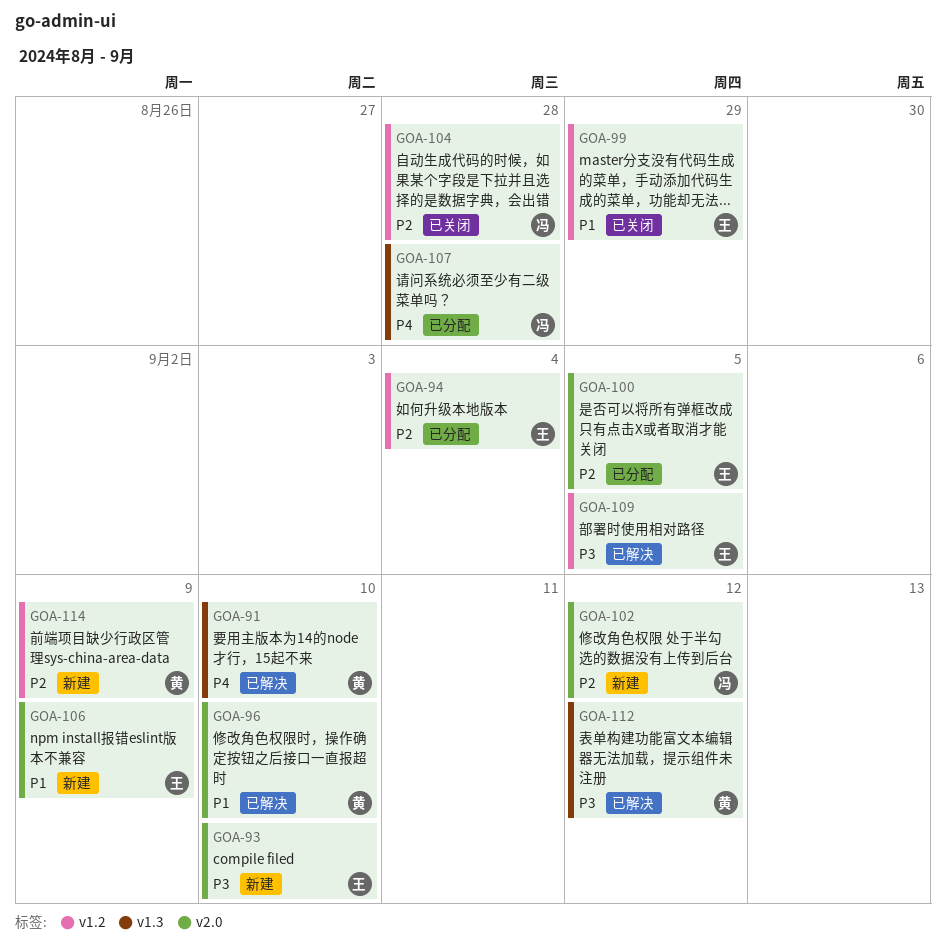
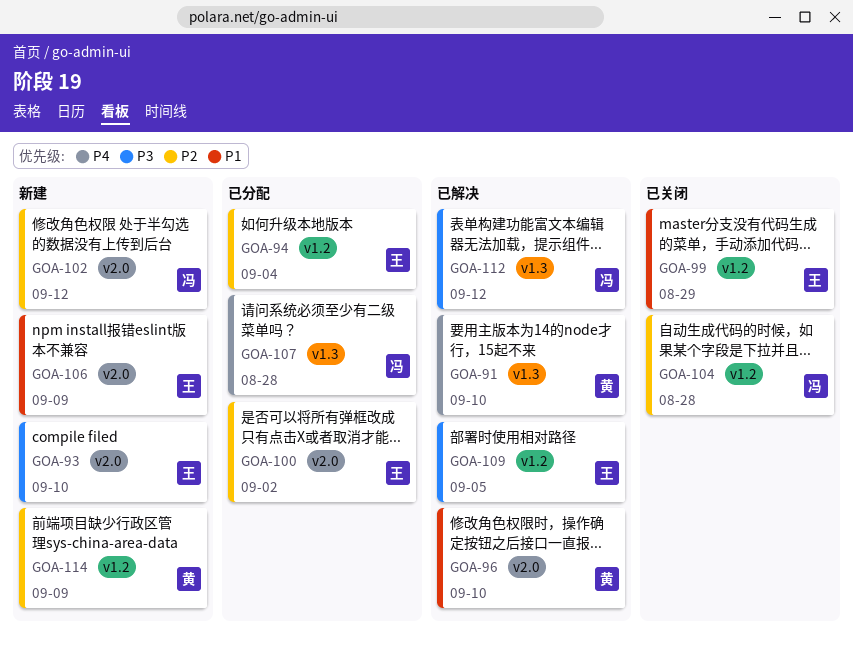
GOA-100, due: Sep 5 -> Sep 2
GOA-112, owner: 黄 -> 冯

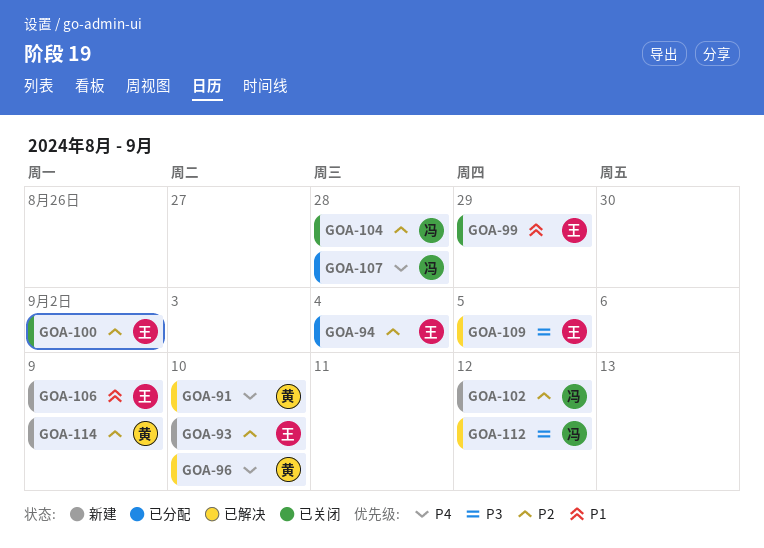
GOA-93, priority: P3 -> P2
GOA-96, priority: P1 -> P4
GOA-100, status: 已分配 -> 已关闭

